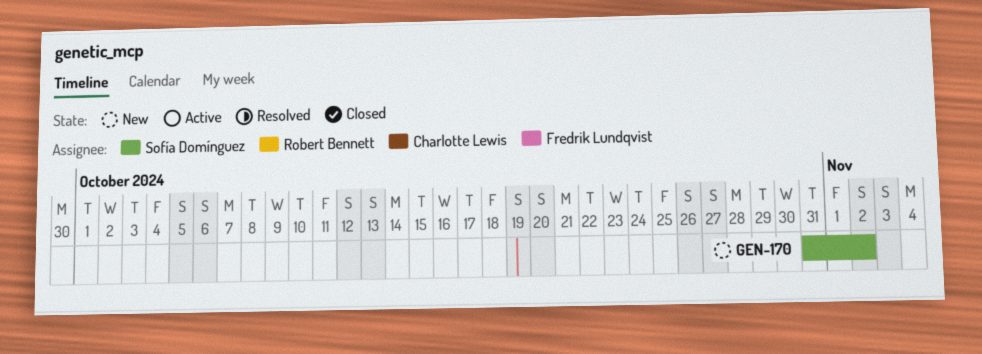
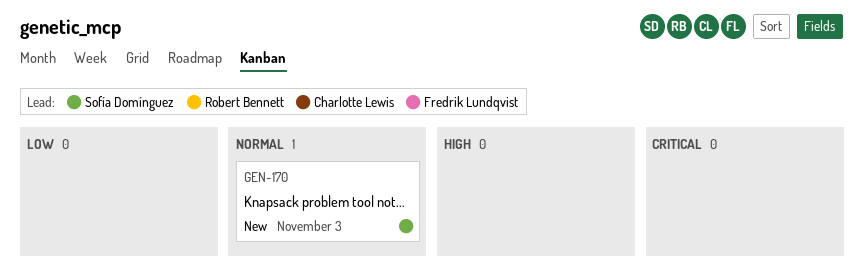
GEN-170, due: Nov 2 -> Nov 3

